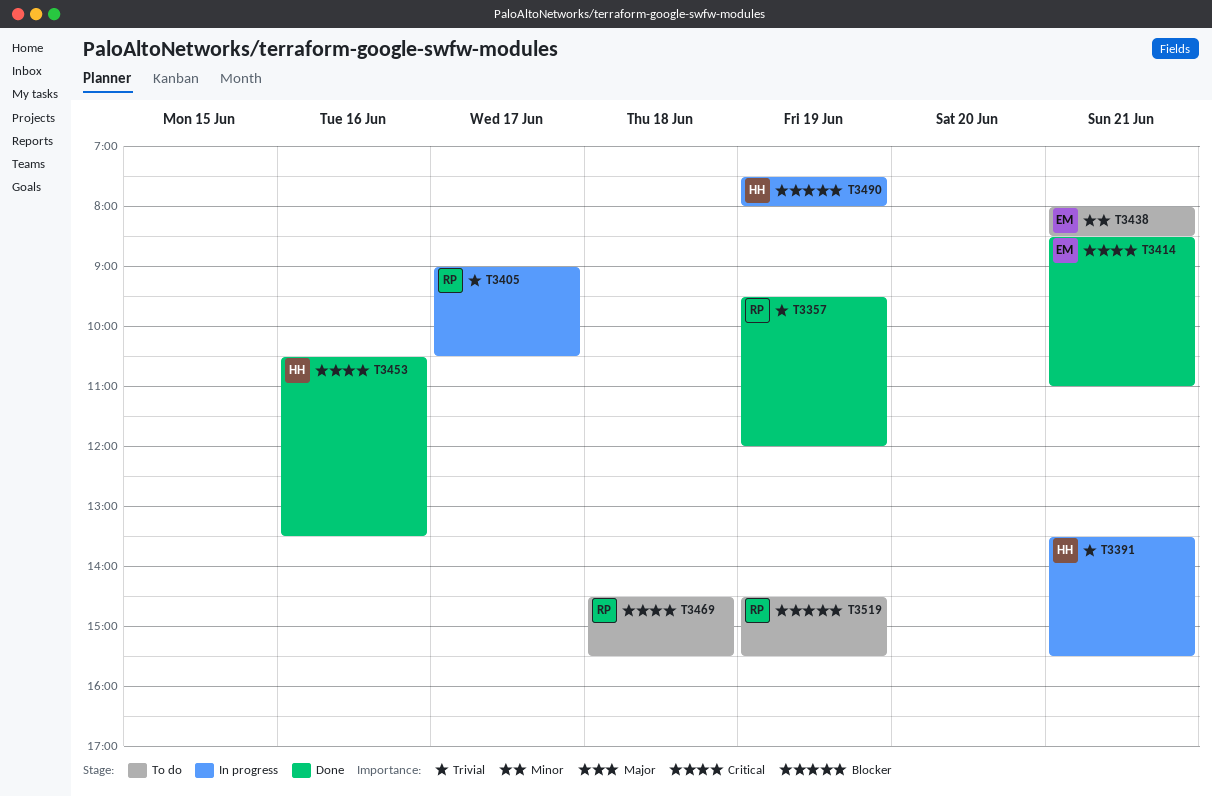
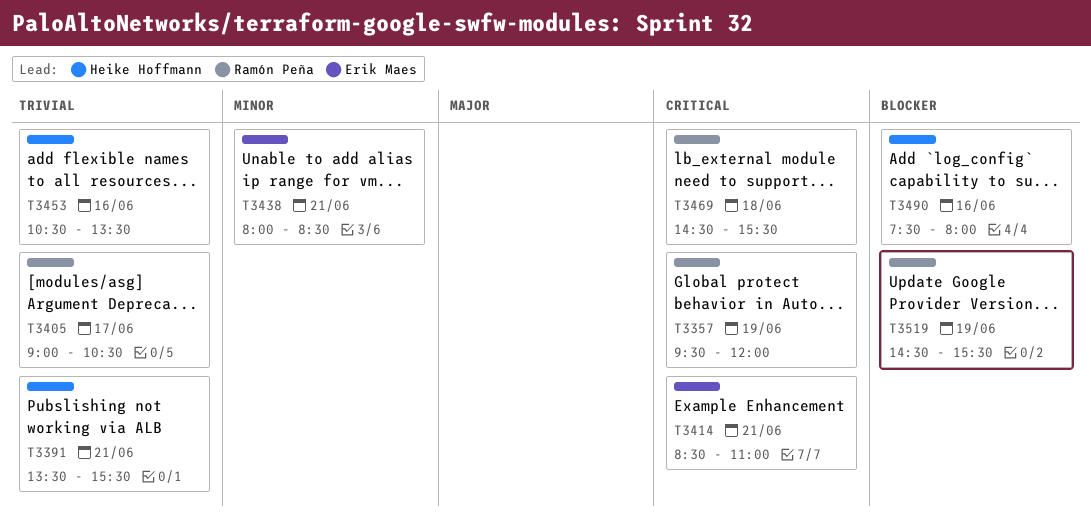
T3357, priority: Trivial -> Critical
T3453, priority: Critical -> Trivial
T3490, day: Jun 19 -> Jun 16

